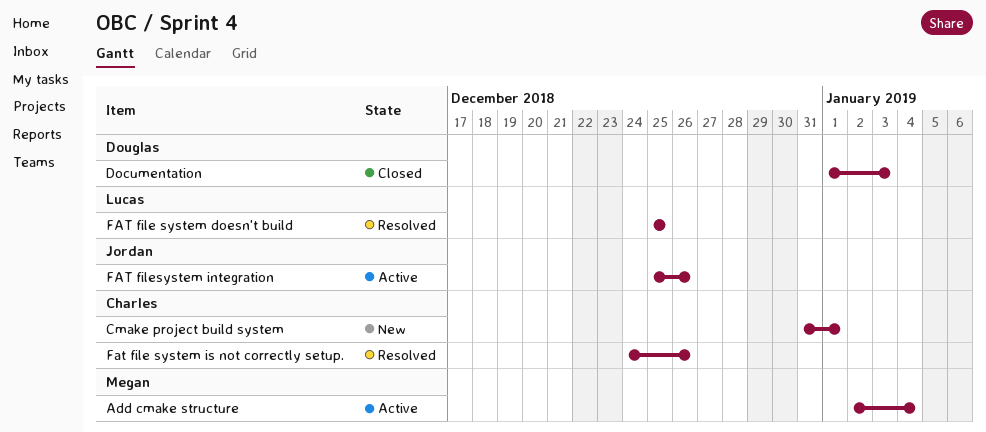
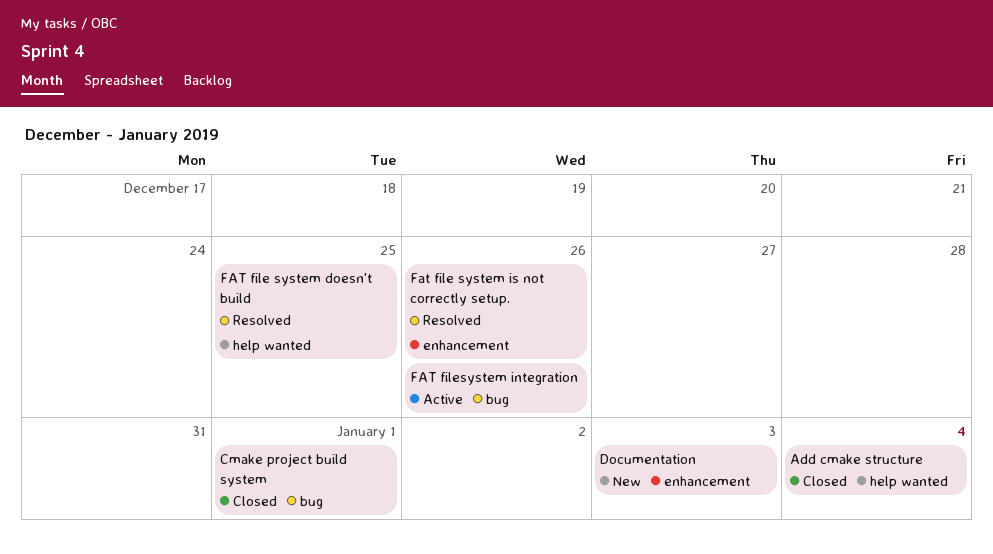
Add cmake structure, status: Active -> Closed
Cmake project build system, status: New -> Closed
Documentation, status: Closed -> New

